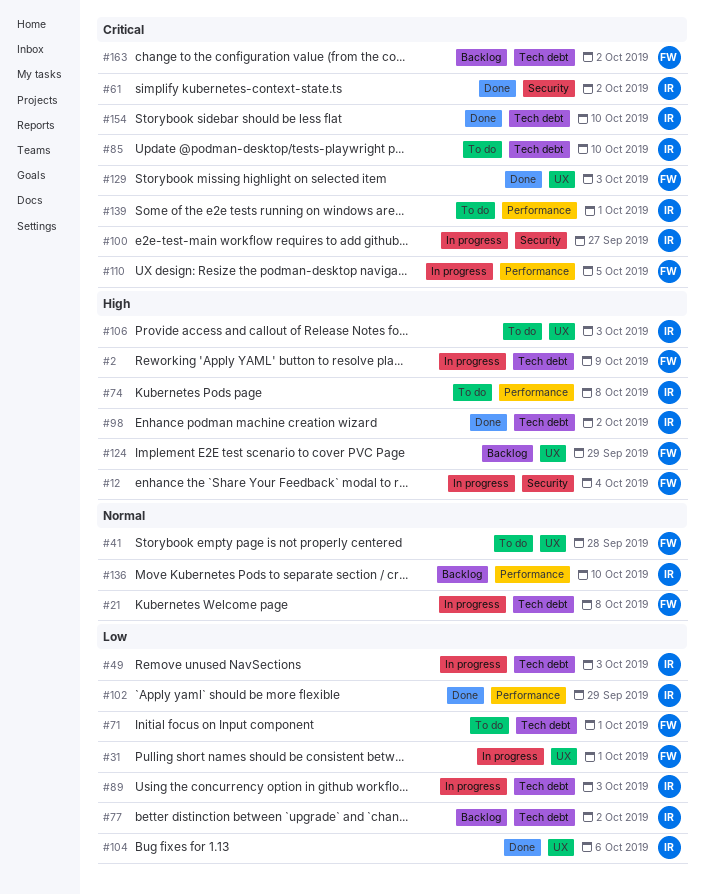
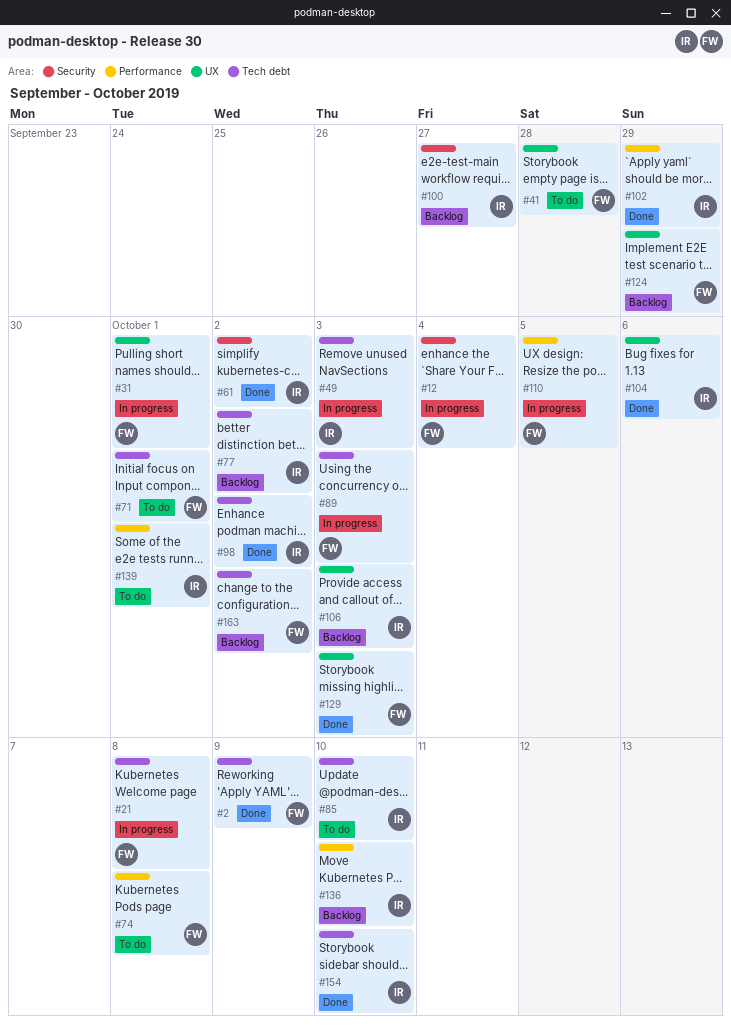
#2, status: In progress -> Done
#74, owner: IR -> FW
#89, owner: IR -> FW
#100, status: In progress -> Backlog
#106, status: To do -> Backlog

